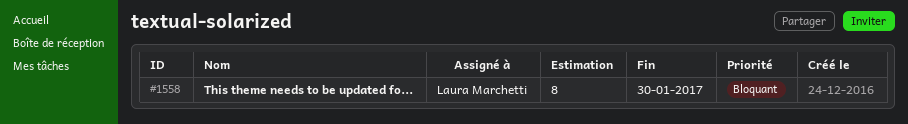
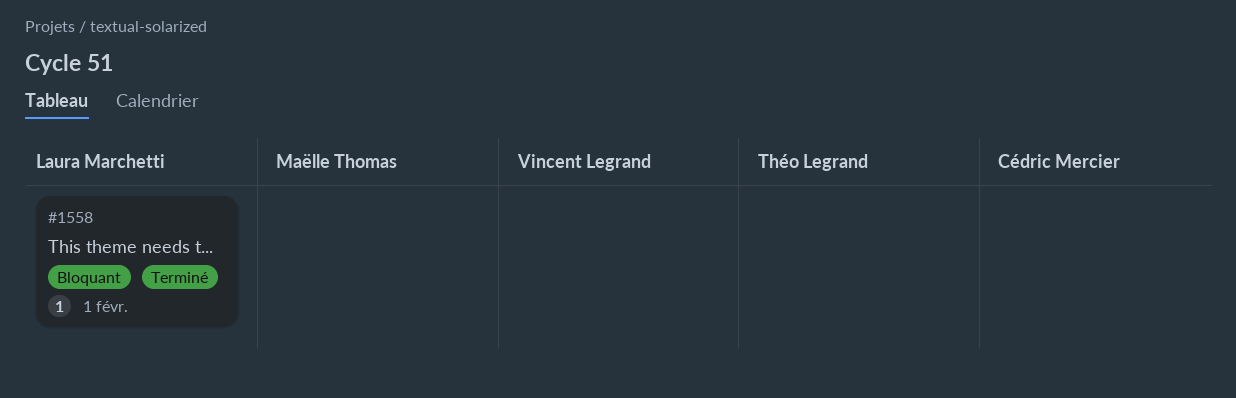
#1558, estimate: 8 -> 1
#1558, due: Jan 30 -> Feb 1

